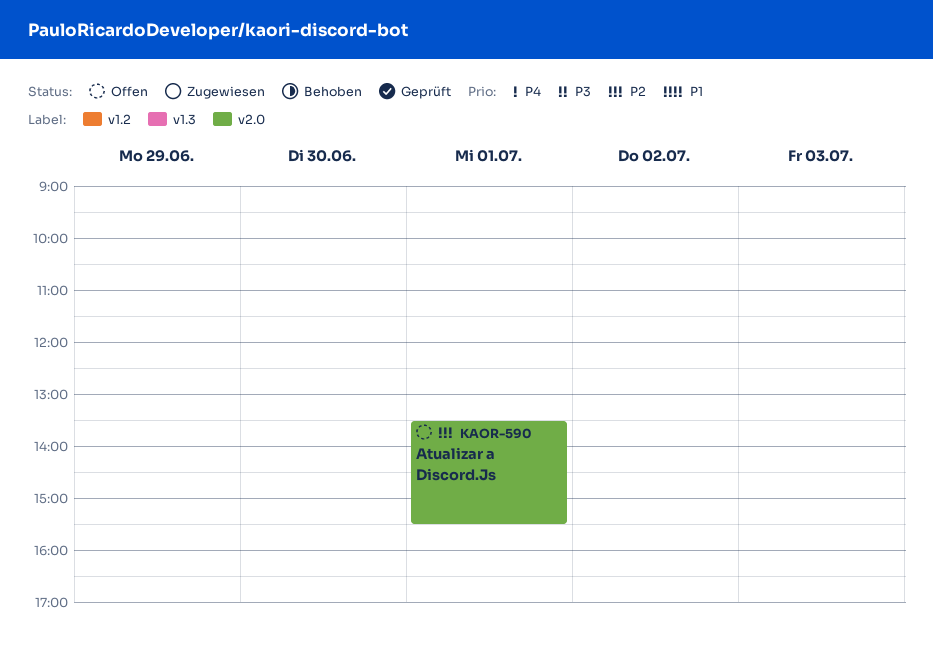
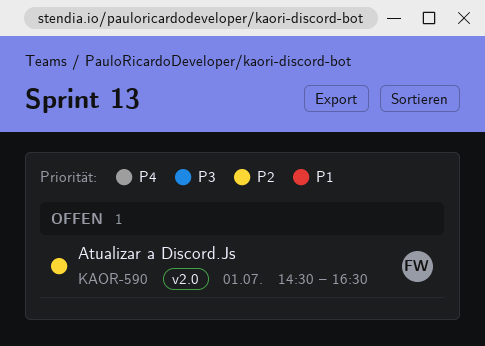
KAOR-590, begins: 13:30 -> 14:30
KAOR-590, ends: 15:30 -> 16:30

